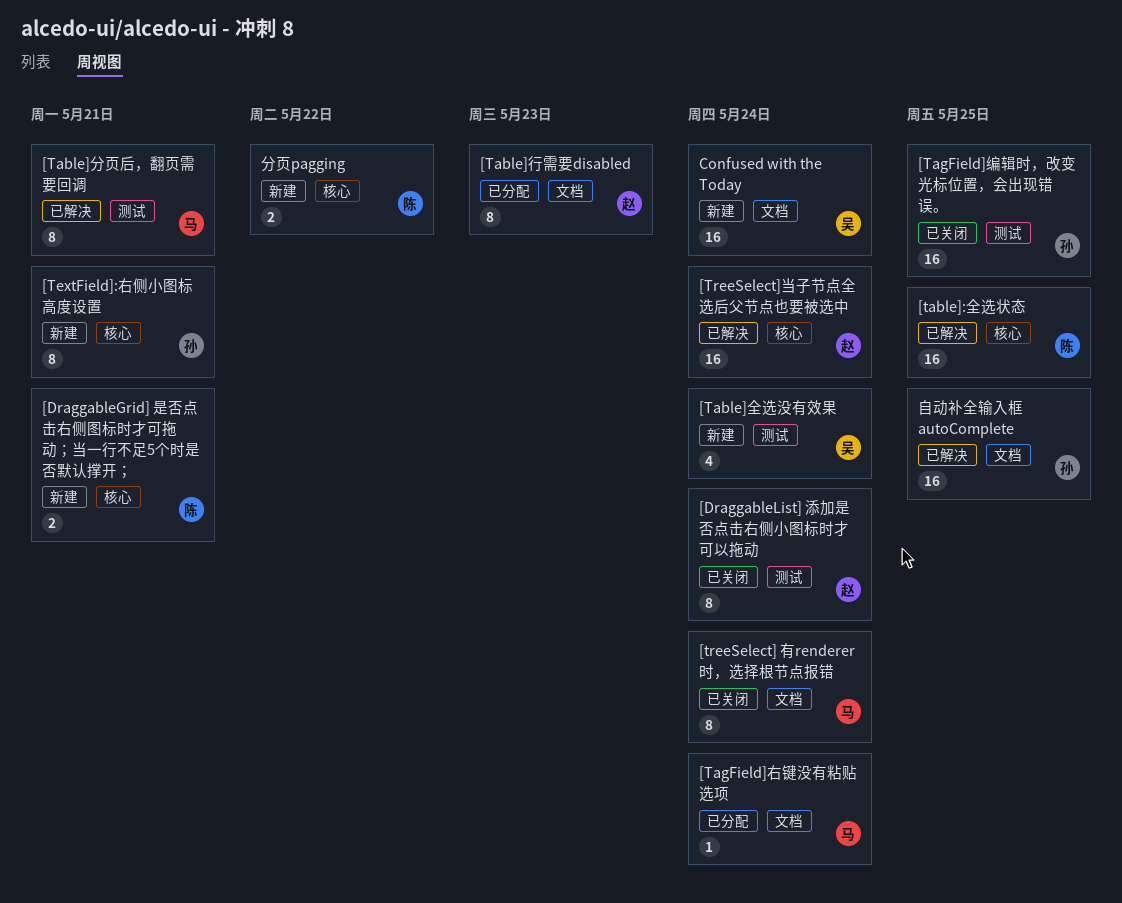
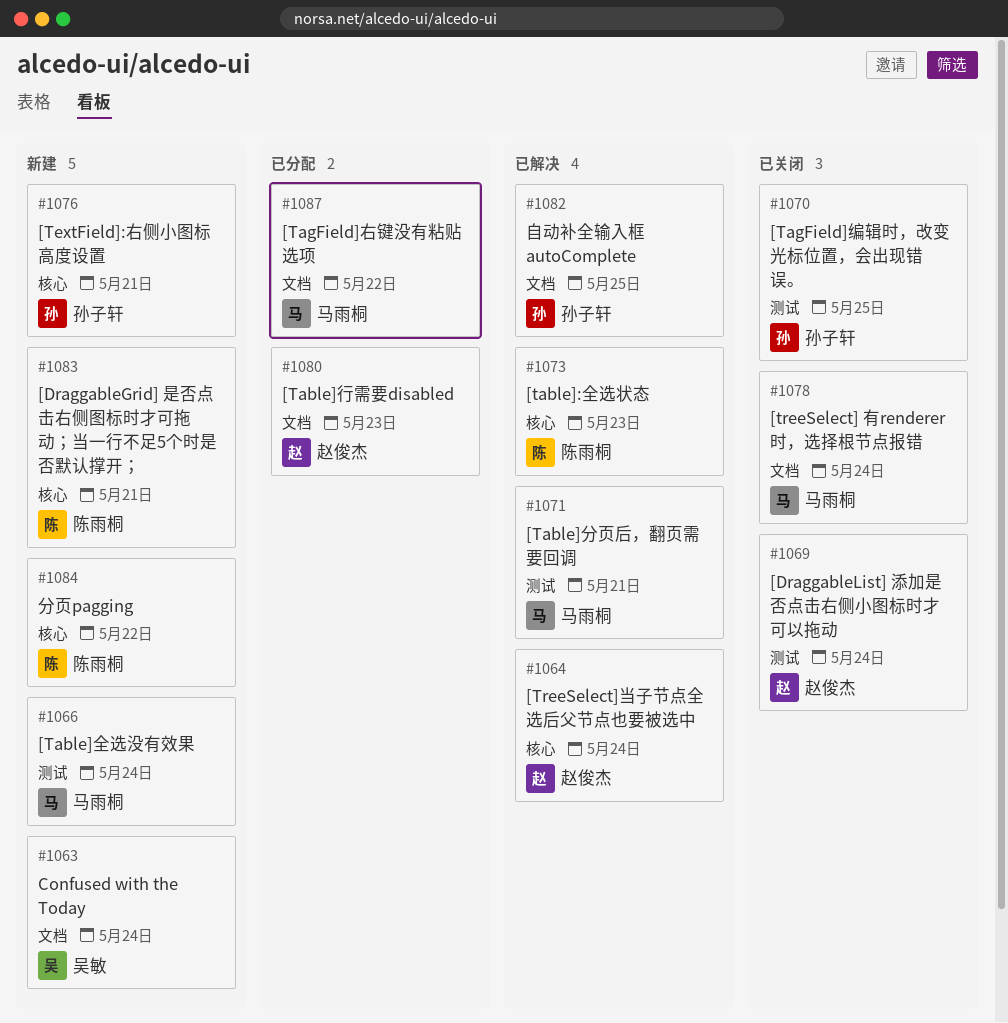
[table]:全选状态, due: May 25 -> May 23
[Table]全选没有效果, owner: 吴敏 -> 马雨桐
[TagField]右键没有粘贴选项, due: May 24 -> May 22

